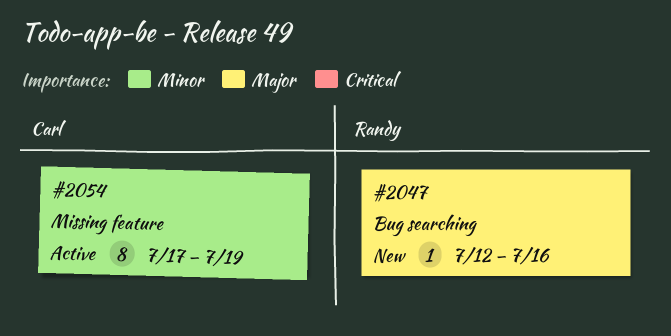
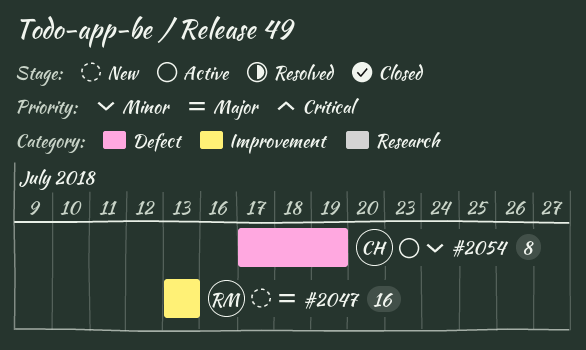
#2047, estimate: 1 -> 16
#2047, start: Jul 12 -> Jul 13
#2047, due: Jul 16 -> Jul 13

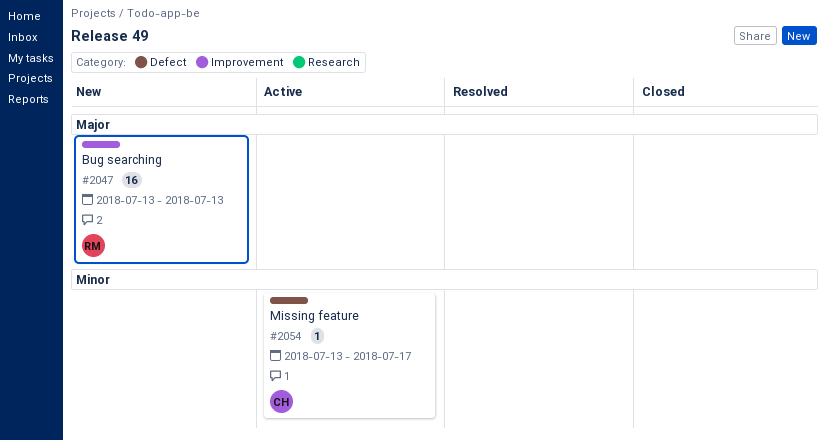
#2054, estimate: 8 -> 1
#2054, start: Jul 17 -> Jul 13
#2054, due: Jul 19 -> Jul 17

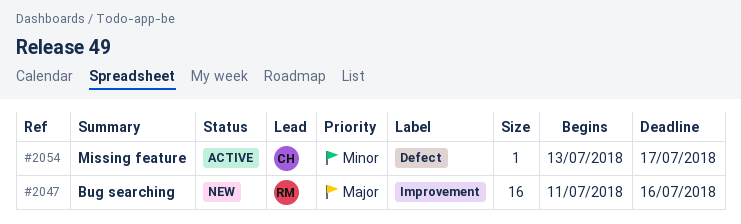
#2047, start: Jul 13 -> Jul 11
#2047, due: Jul 13 -> Jul 16

